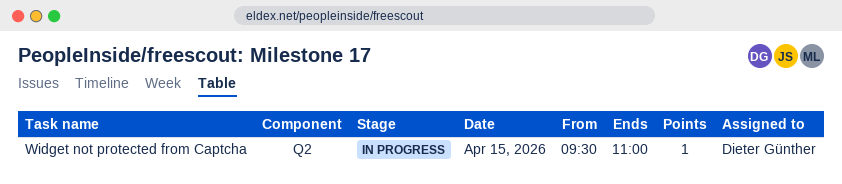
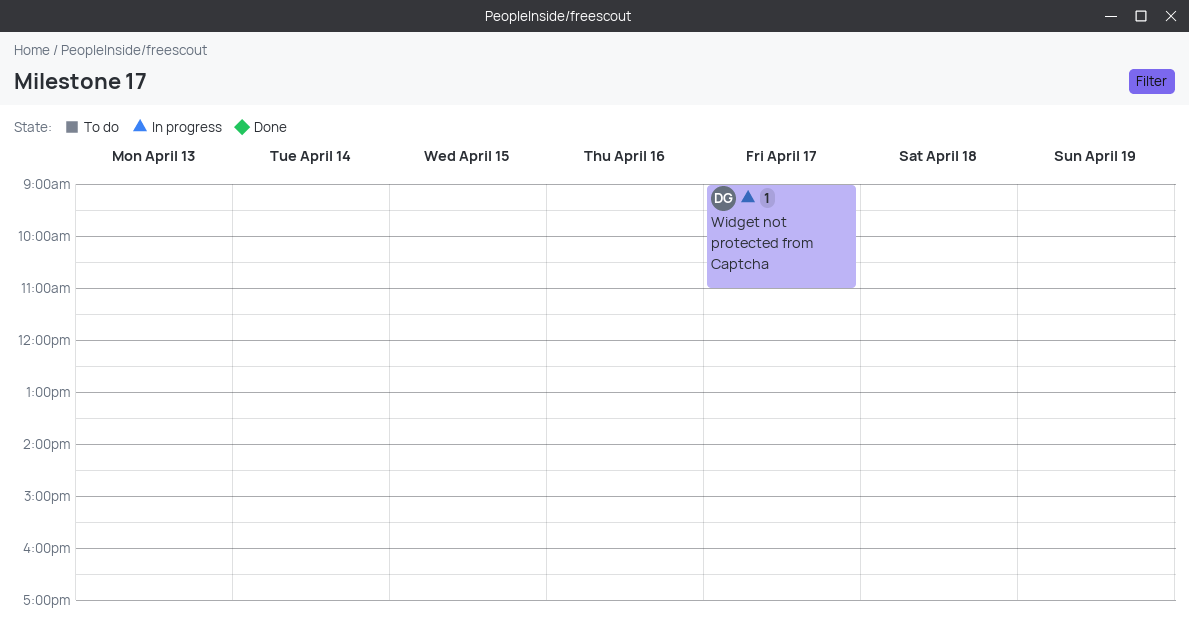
Widget not protected from Captcha, day: Apr 15 -> Apr 17
Widget not protected from Captcha, begins: 09:30 -> 09:00

